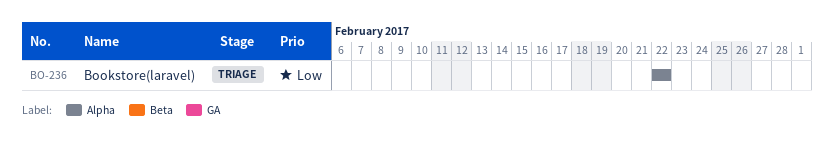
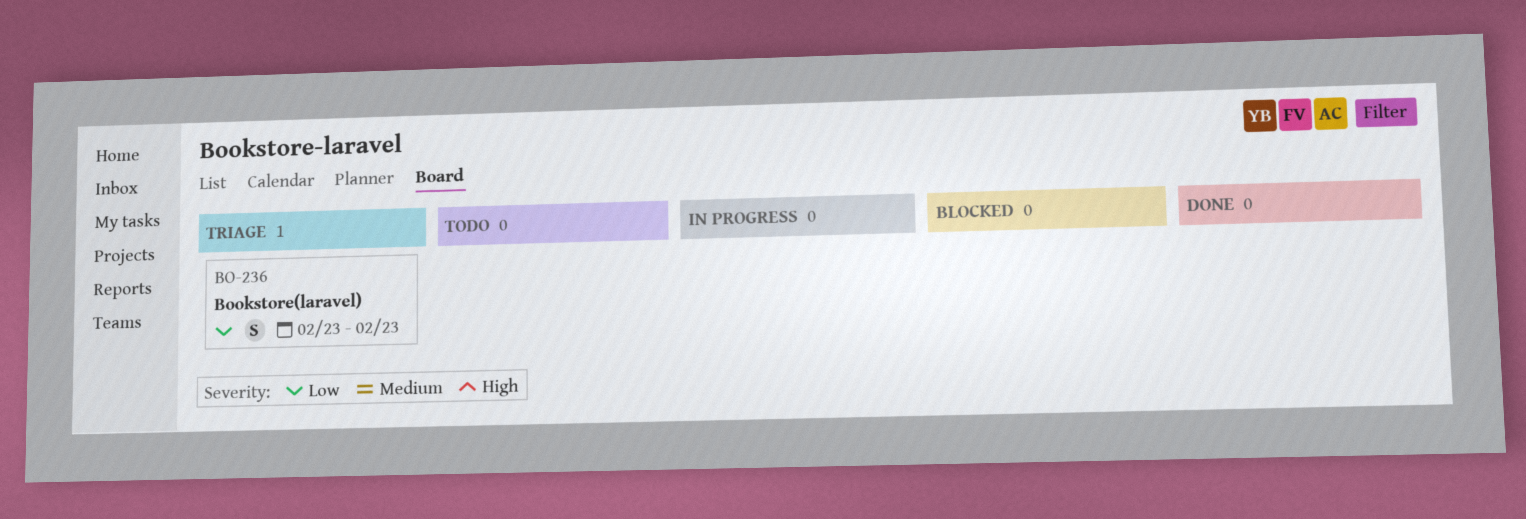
BO-236, start: Feb 22 -> Feb 23
BO-236, due: Feb 22 -> Feb 23

